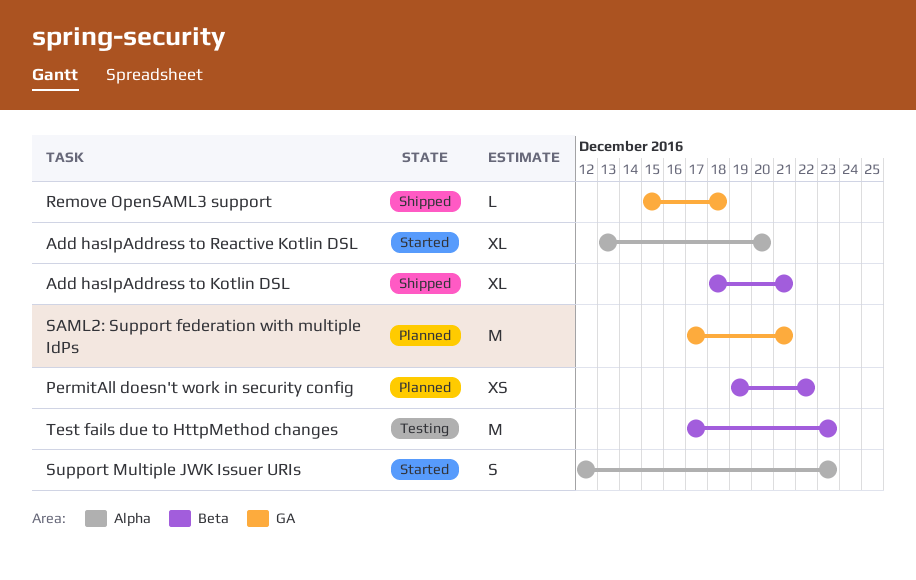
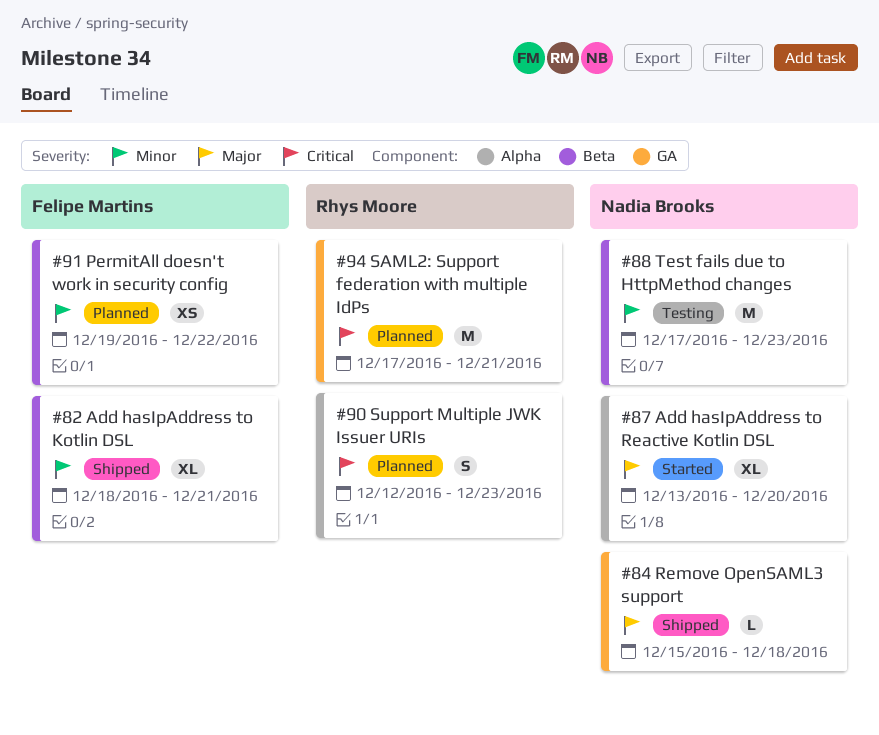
Support Multiple JWK Issuer URIs, status: Started -> Planned

